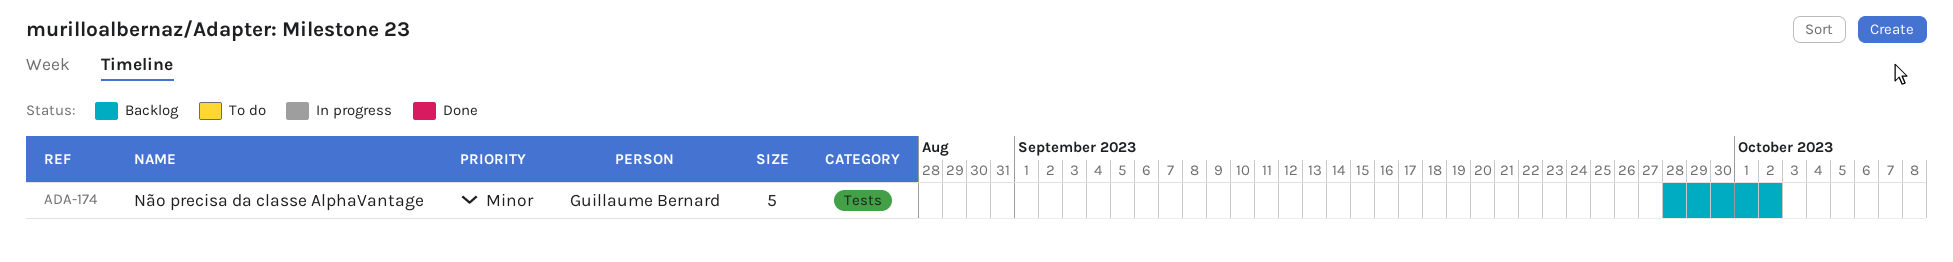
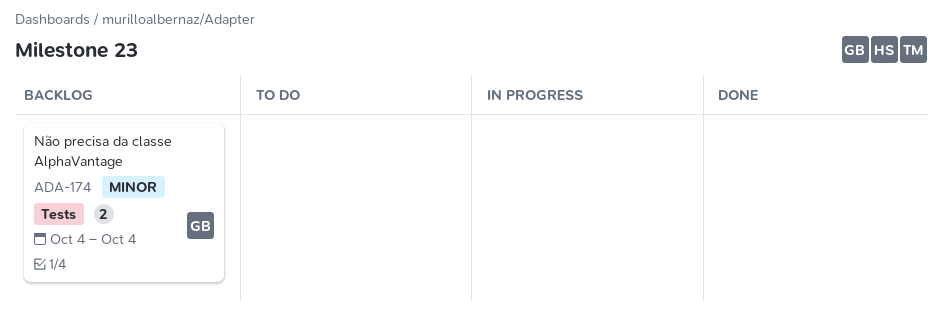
ADA-174, estimate: 5 -> 2
ADA-174, start: Sep 28 -> Oct 4
ADA-174, due: Oct 2 -> Oct 4

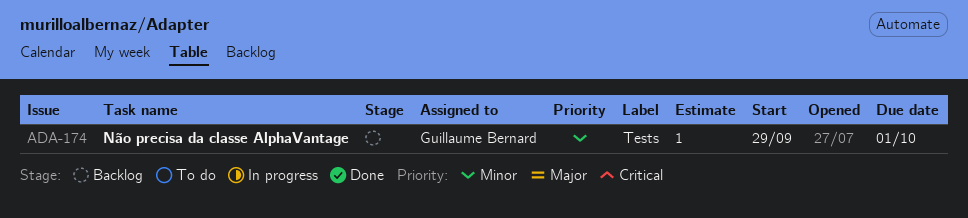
ADA-174, estimate: 2 -> 1
ADA-174, start: Oct 4 -> Sep 29
ADA-174, due: Oct 4 -> Oct 1

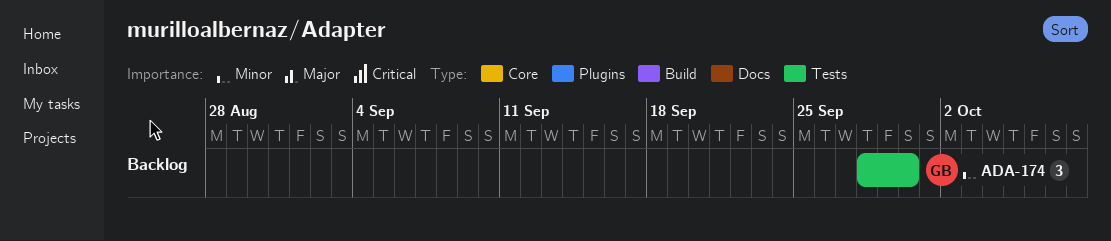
ADA-174, estimate: 1 -> 3
ADA-174, start: Sep 29 -> Sep 28
ADA-174, due: Oct 1 -> Sep 30

